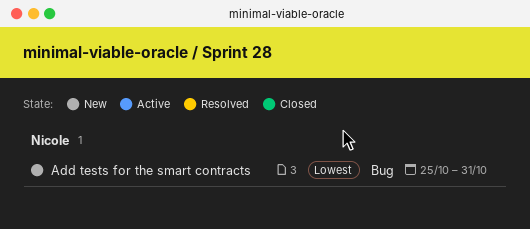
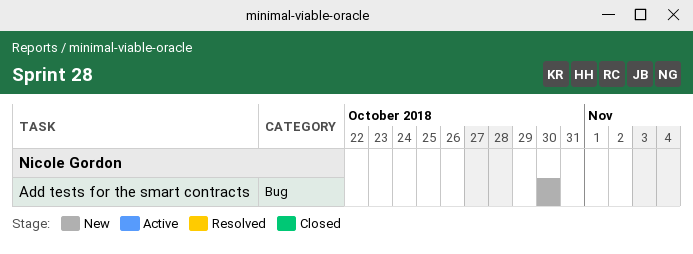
Add tests for the smart contracts, start: Oct 25 -> Oct 30
Add tests for the smart contracts, due: Oct 31 -> Oct 30

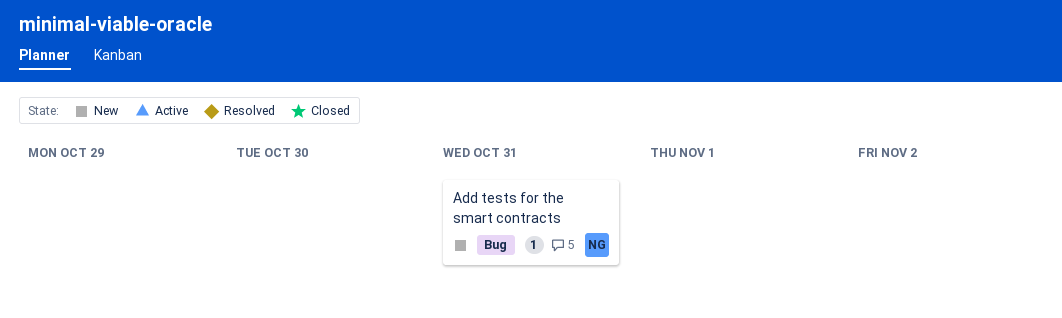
Add tests for the smart contracts, due: Oct 30 -> Oct 31

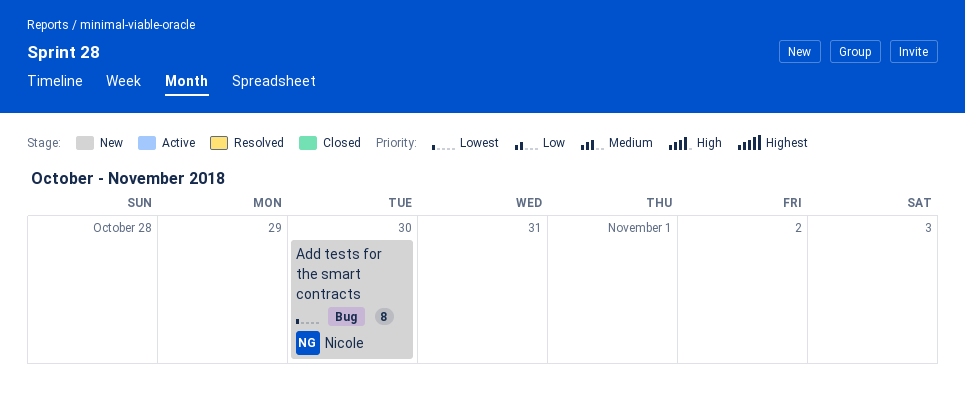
Add tests for the smart contracts, estimate: 1 -> 8
Add tests for the smart contracts, due: Oct 31 -> Oct 30

